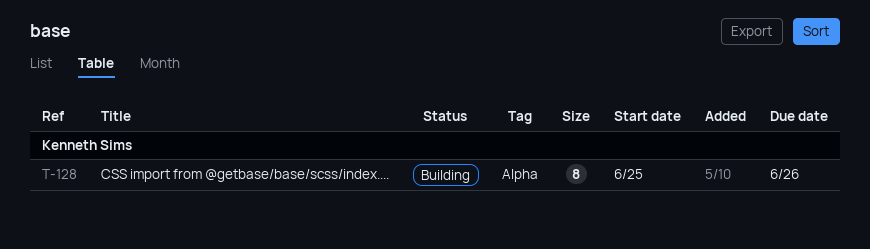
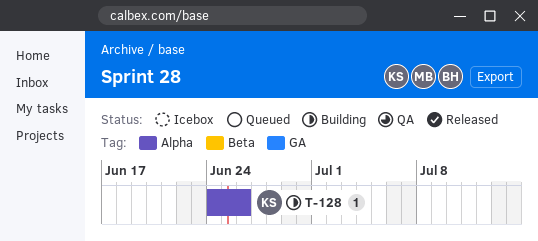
T-128, estimate: 8 -> 1
T-128, start: Jun 25 -> Jun 24

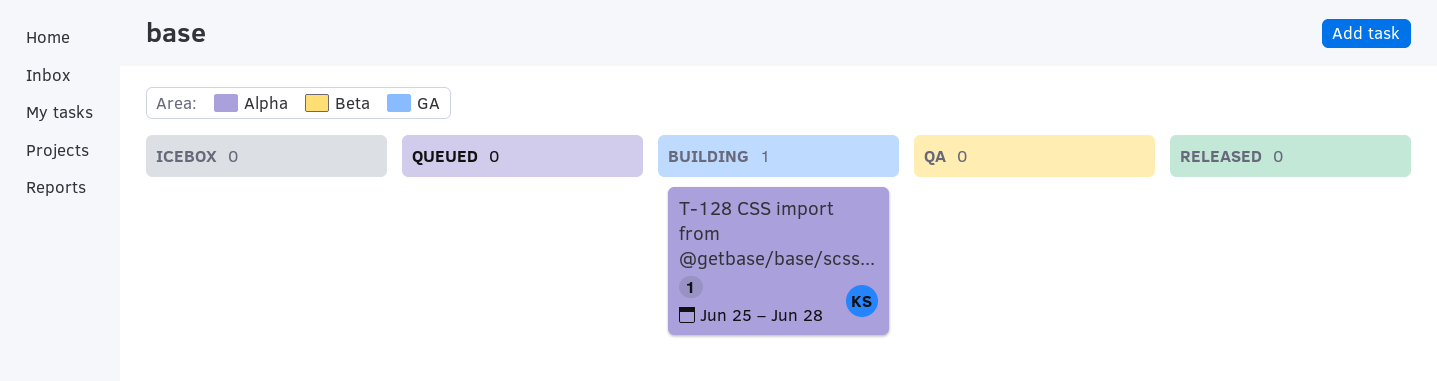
T-128, start: Jun 24 -> Jun 25
T-128, due: Jun 26 -> Jun 28

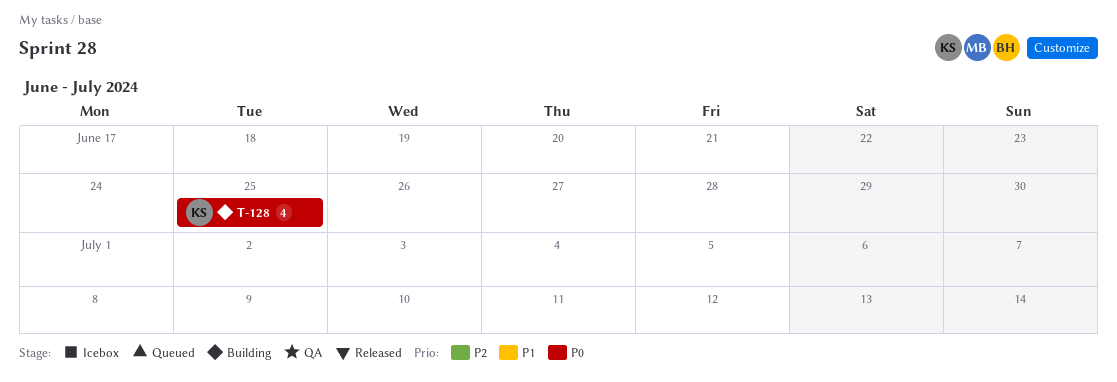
T-128, estimate: 1 -> 4
T-128, due: Jun 28 -> Jun 25

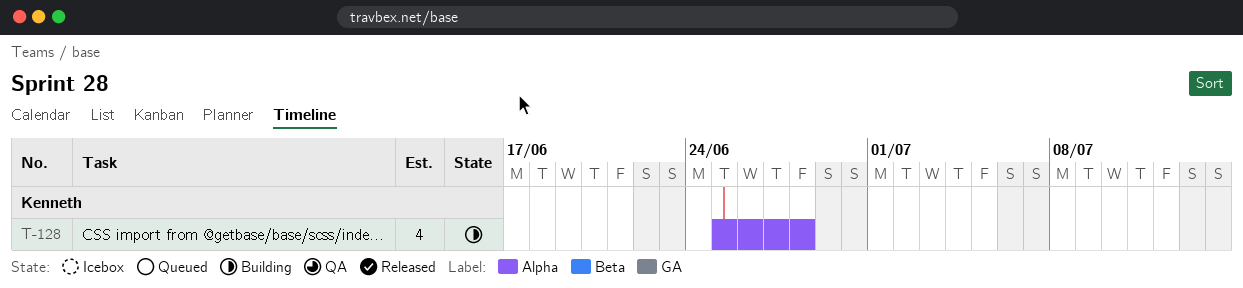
T-128, due: Jun 25 -> Jun 28

